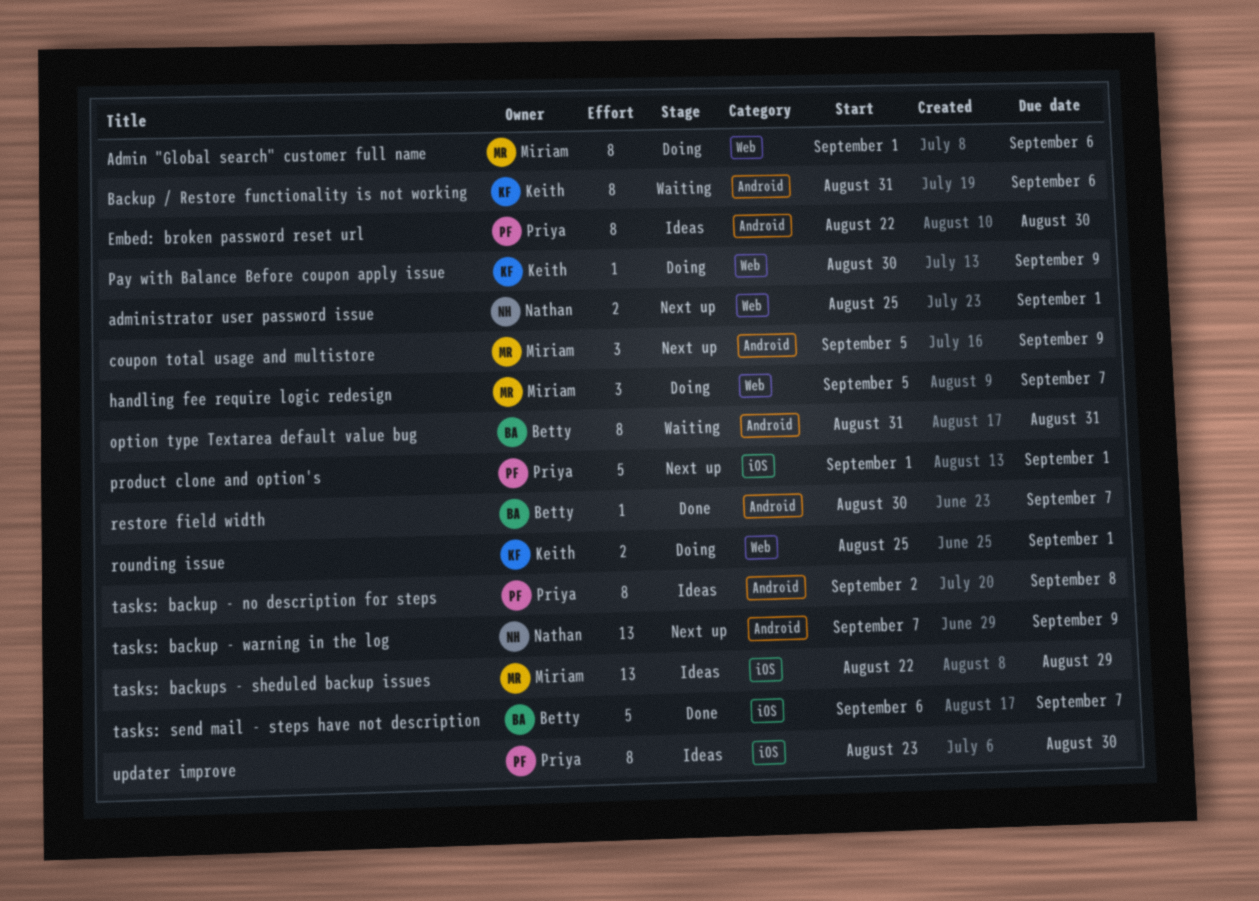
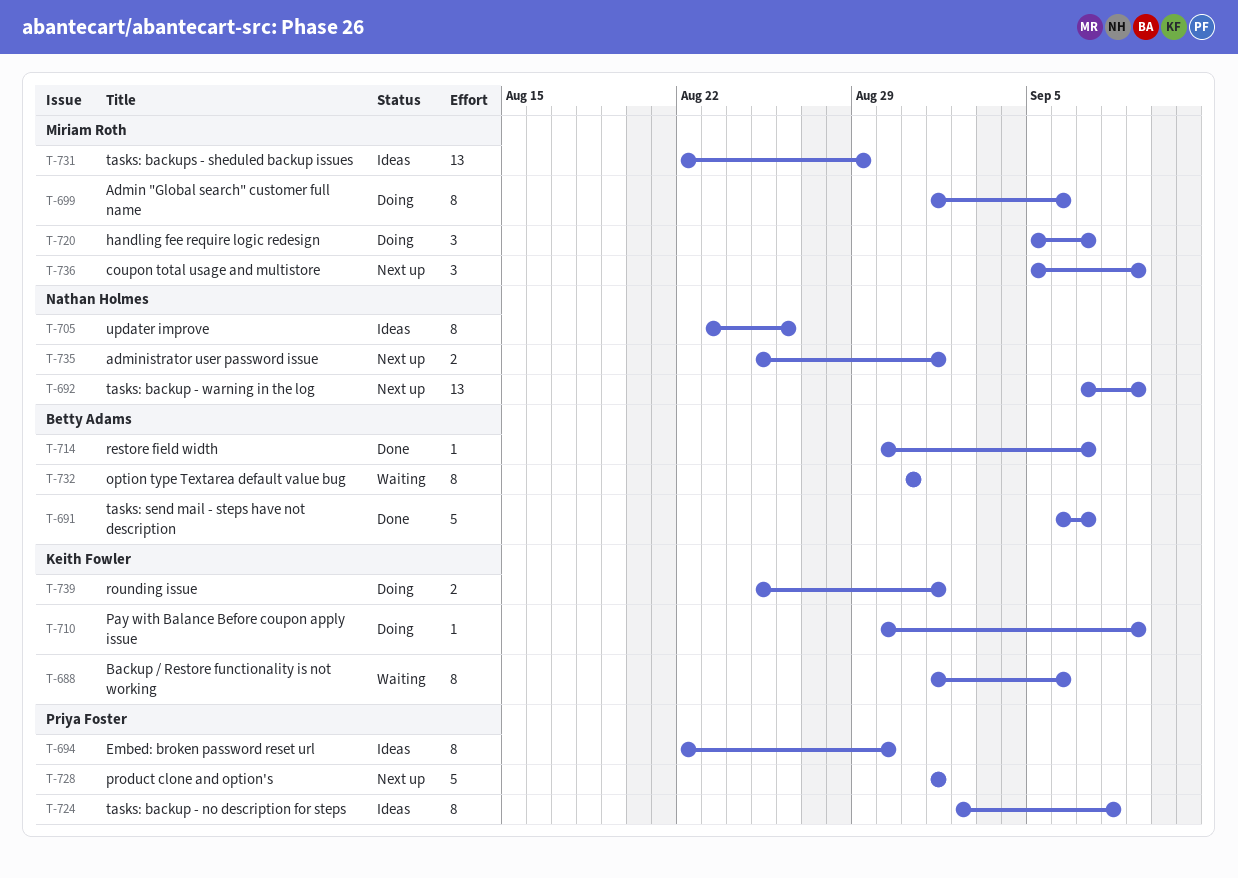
Backup / Restore functionality is not working, start: Aug 31 -> Sep 1
updater improve, owner: Priya Foster -> Nathan Holmes
updater improve, due: Aug 30 -> Aug 26

